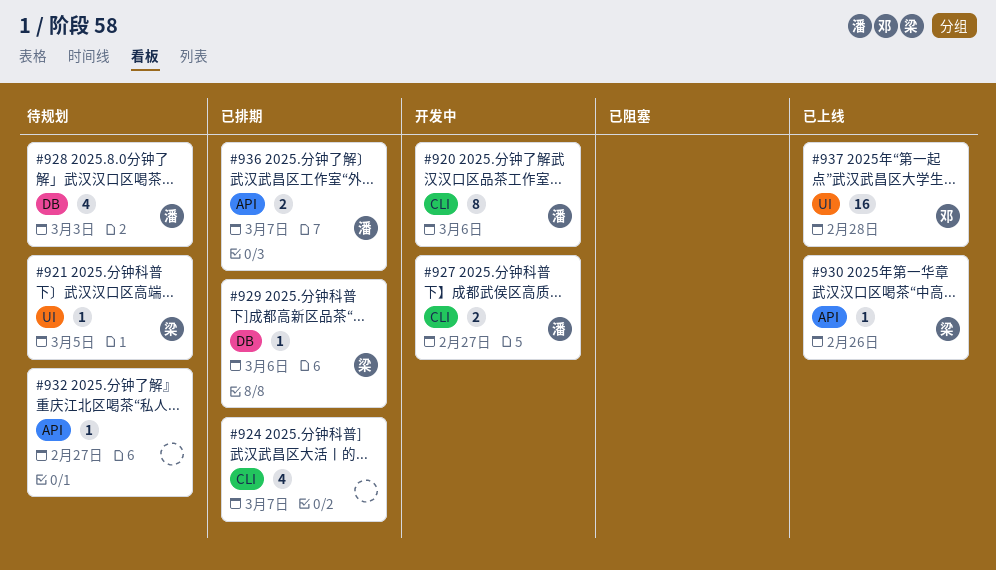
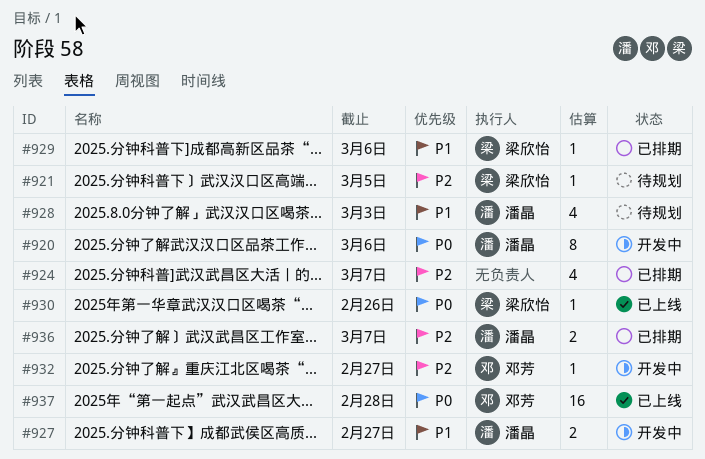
#932, status: 待规划 -> 开发中
#932, owner: none -> 邓芳

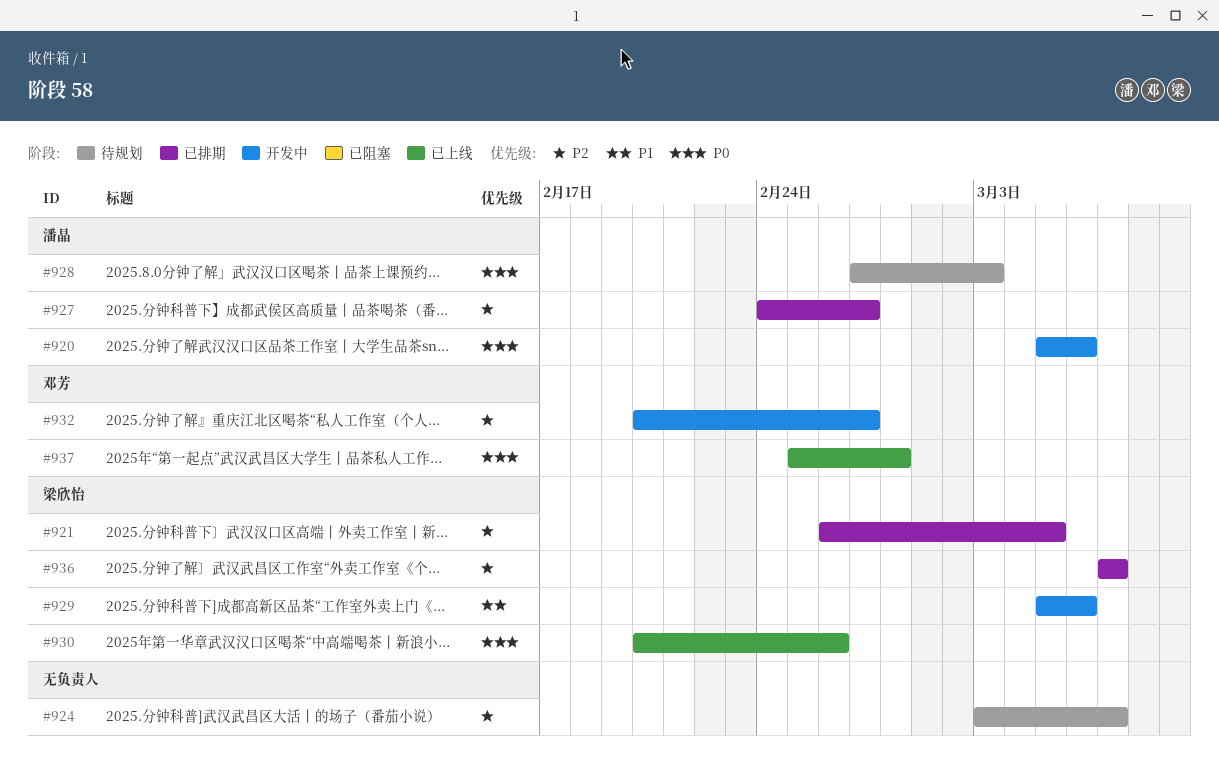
#921, status: 待规划 -> 已排期
#924, status: 已排期 -> 待规划
#927, status: 开发中 -> 已排期
#927, priority: P1 -> P2
#928, priority: P1 -> P0
#929, status: 已排期 -> 开发中
#936, owner: 潘晶 -> 梁欣怡

